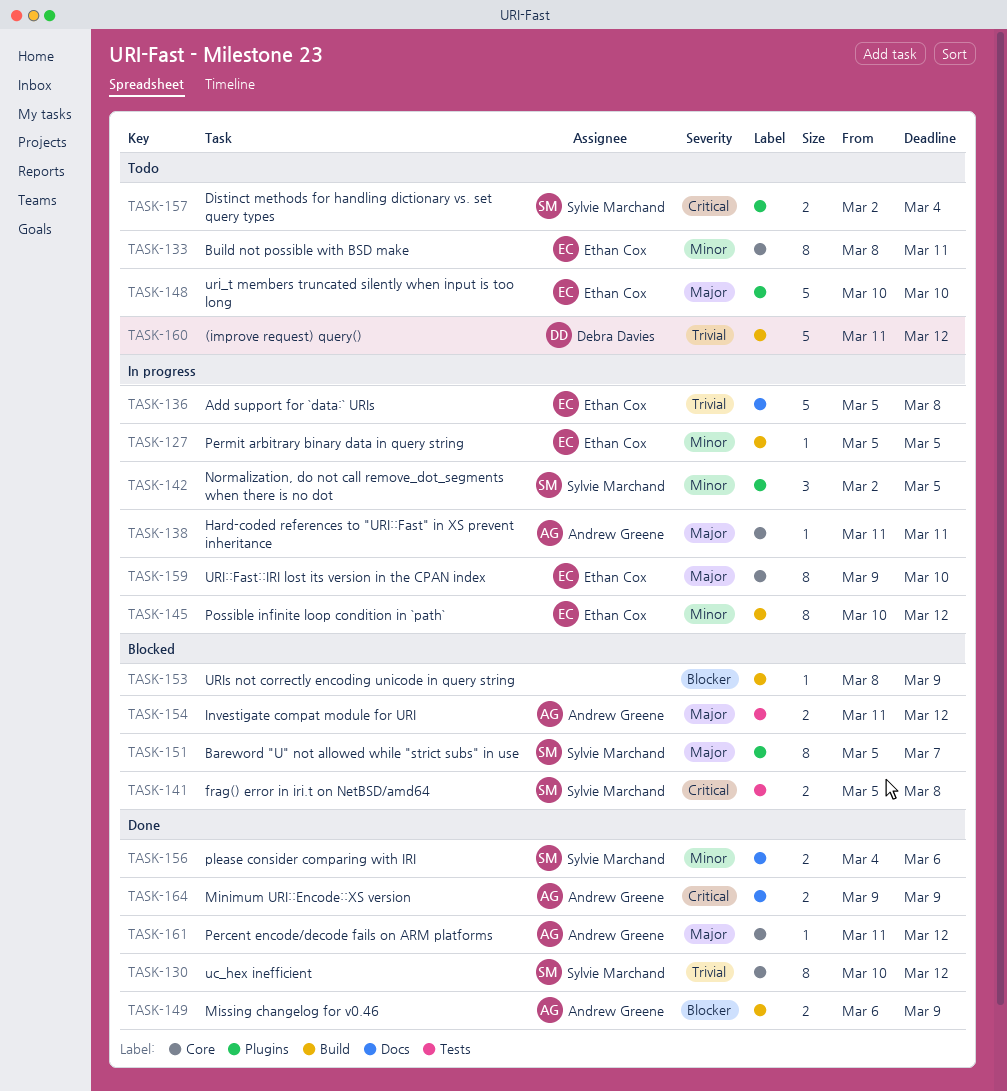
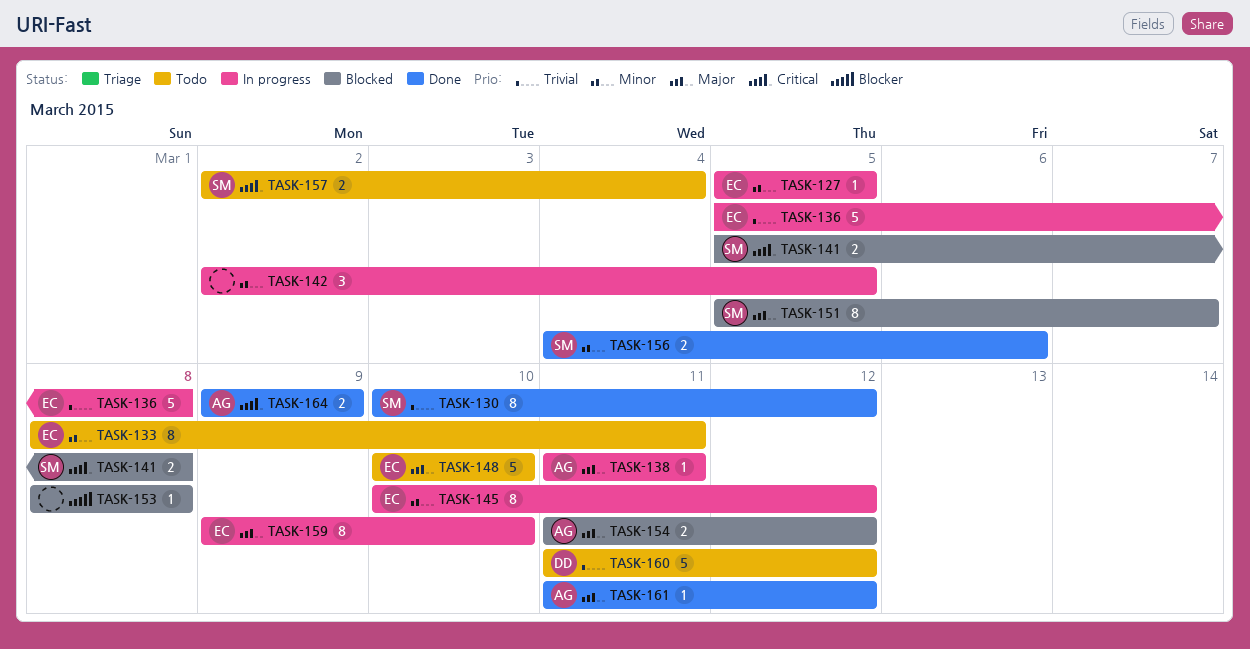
TASK-142, owner: Sylvie Marchand -> none
TASK-149: present -> none
TASK-153, due: Mar 9 -> Mar 8

